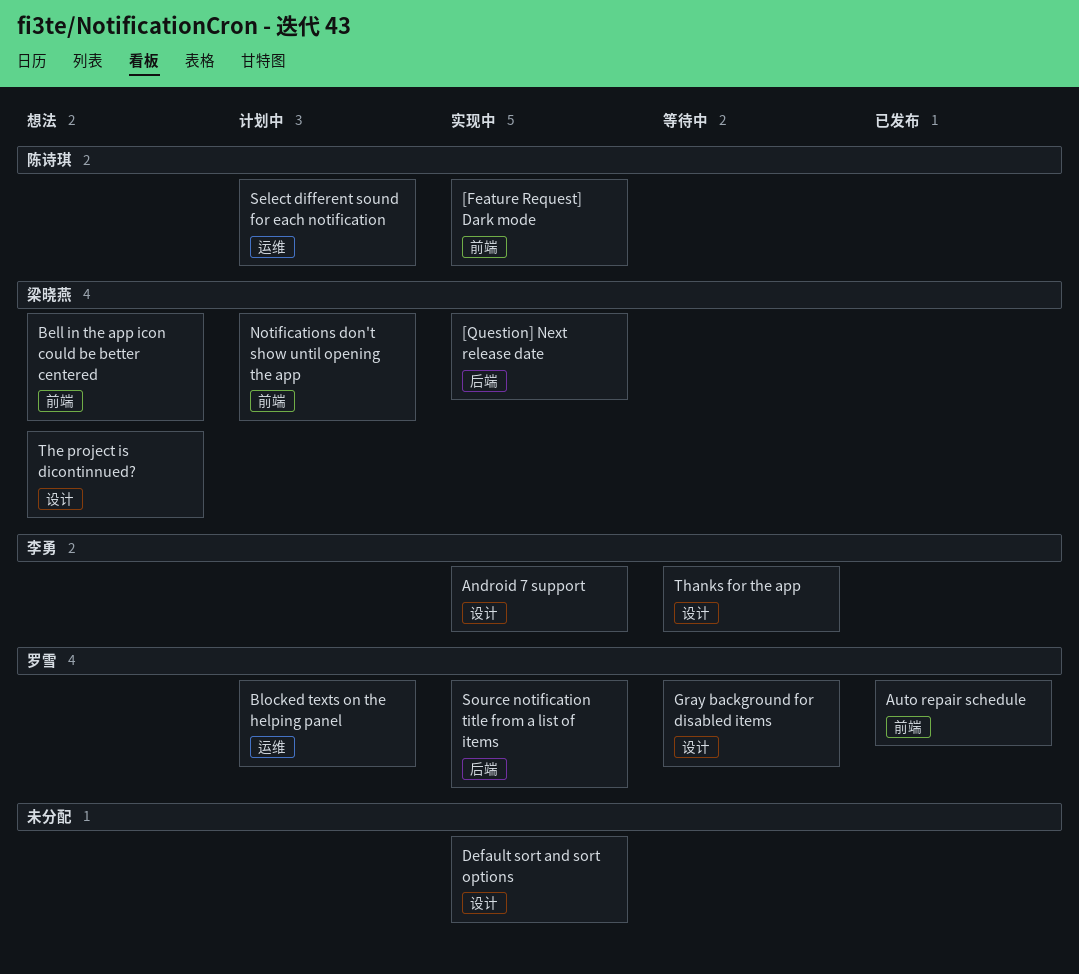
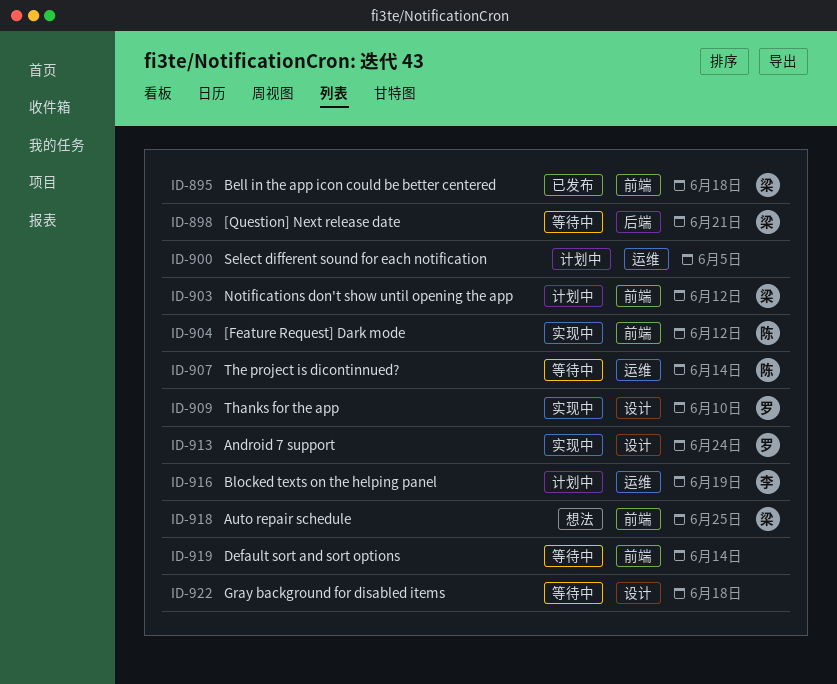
[Question] Next release date, status: 实现中 -> 等待中
Android 7 support, owner: 李勇 -> 罗雪
Auto repair schedule, status: 已发布 -> 想法
Auto repair schedule, owner: 罗雪 -> 梁晓燕
Bell in the app icon could be better centered, status: 想法 -> 已发布
Blocked texts on the helping panel, owner: 罗雪 -> 李勇
Default sort and sort options, status: 实现中 -> 等待中
Default sort and sort options, label: 设计 -> 前端
Gray background for disabled items, owner: 罗雪 -> none
Select different sound for each notification, owner: 陈诗琪 -> none
Source notification title from a list of items: present -> none
Thanks for the app, status: 等待中 -> 实现中
Thanks for the app, owner: 李勇 -> 罗雪
The project is dicontinnued?, status: 想法 -> 等待中
The project is dicontinnued?, owner: 梁晓燕 -> 陈诗琪
The project is dicontinnued?, label: 设计 -> 运维

